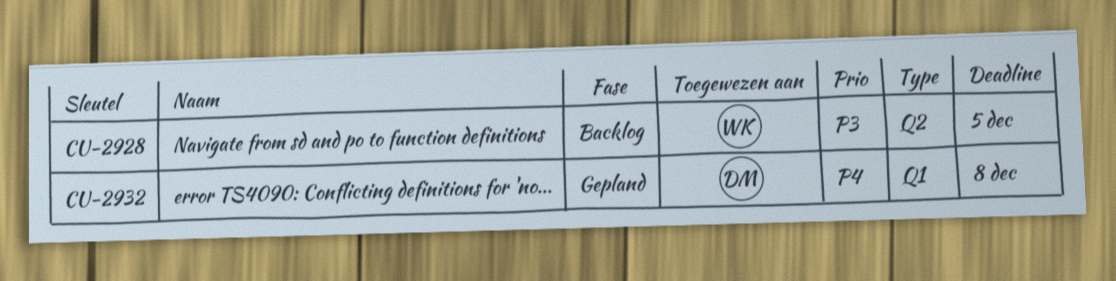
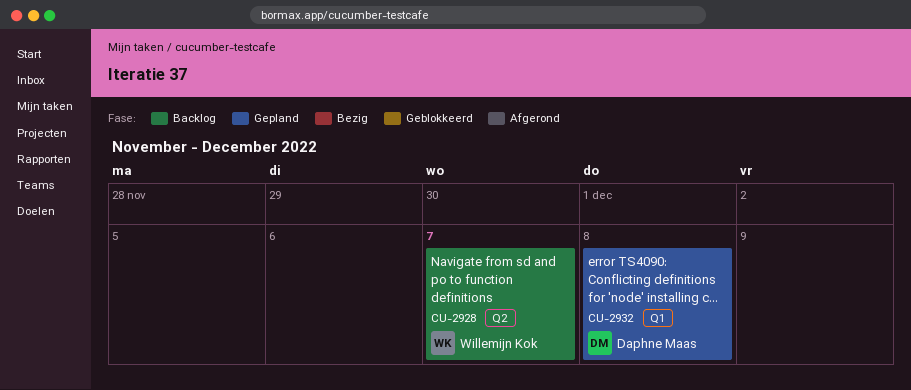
CU-2928, due: Dec 5 -> Dec 7

